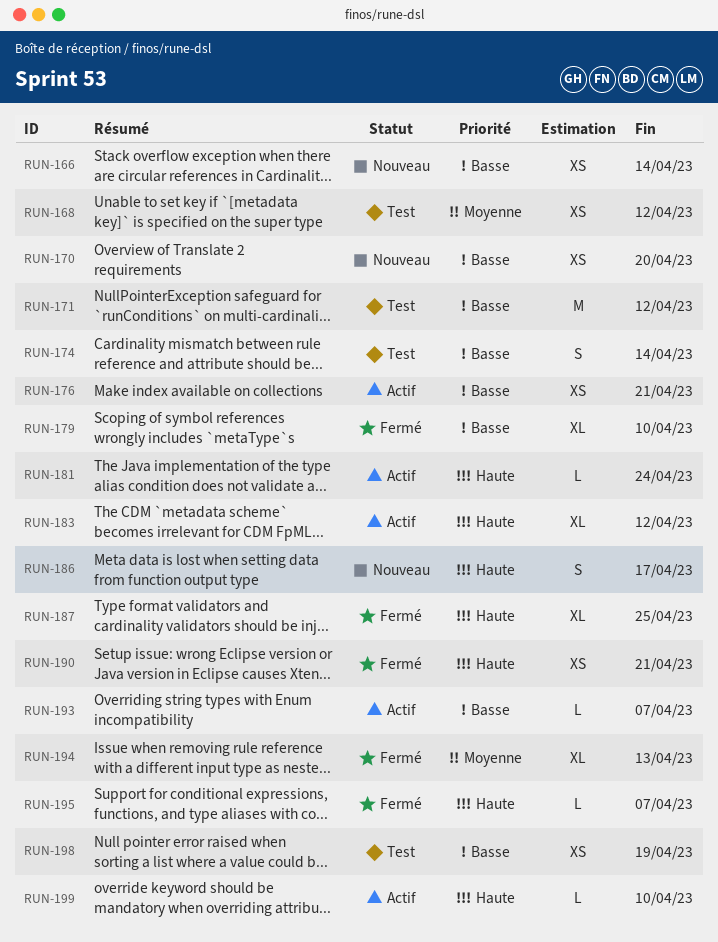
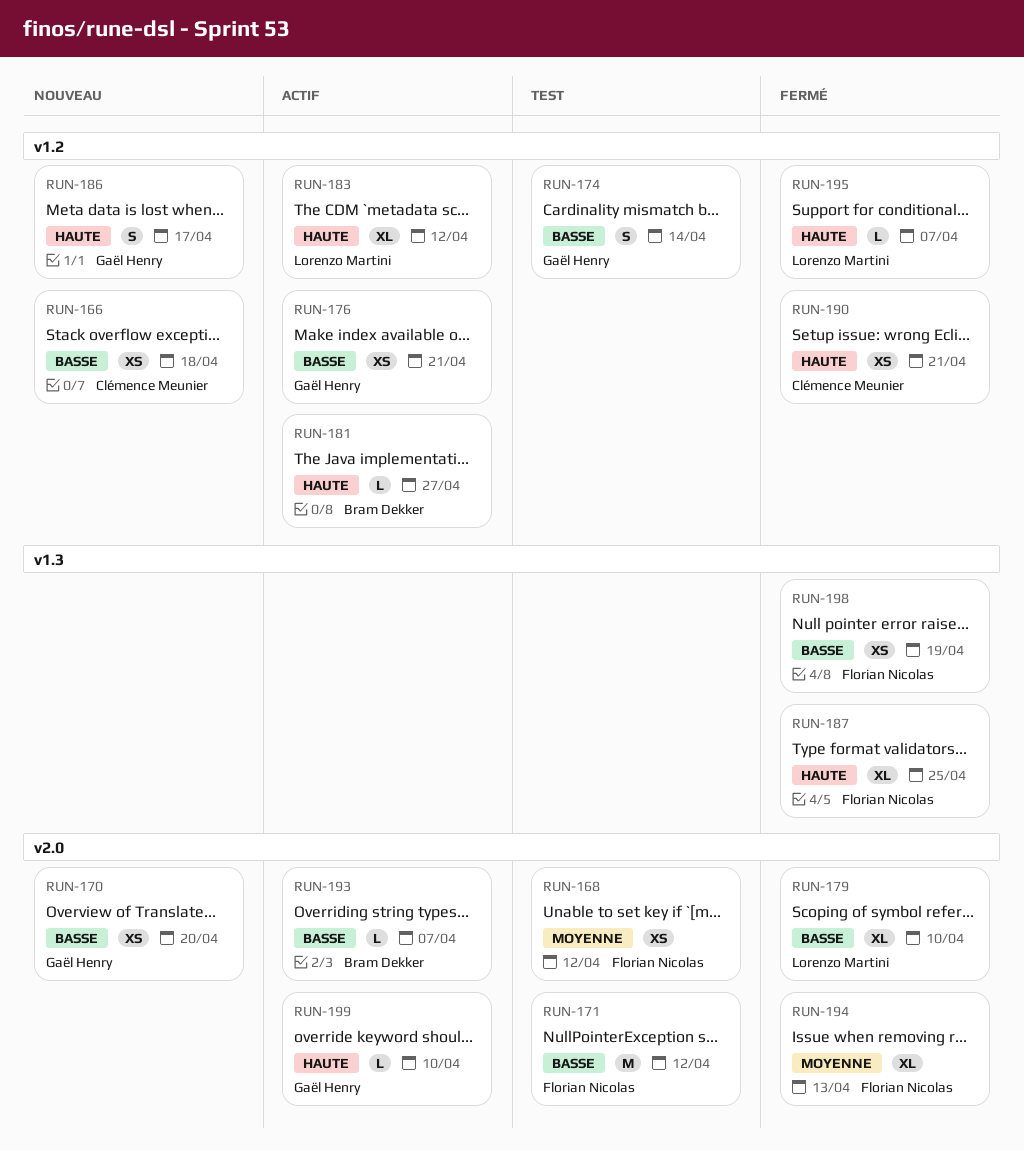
RUN-166, due: Apr 14 -> Apr 18
RUN-181, due: Apr 24 -> Apr 27
RUN-198, status: Test -> Fermé

